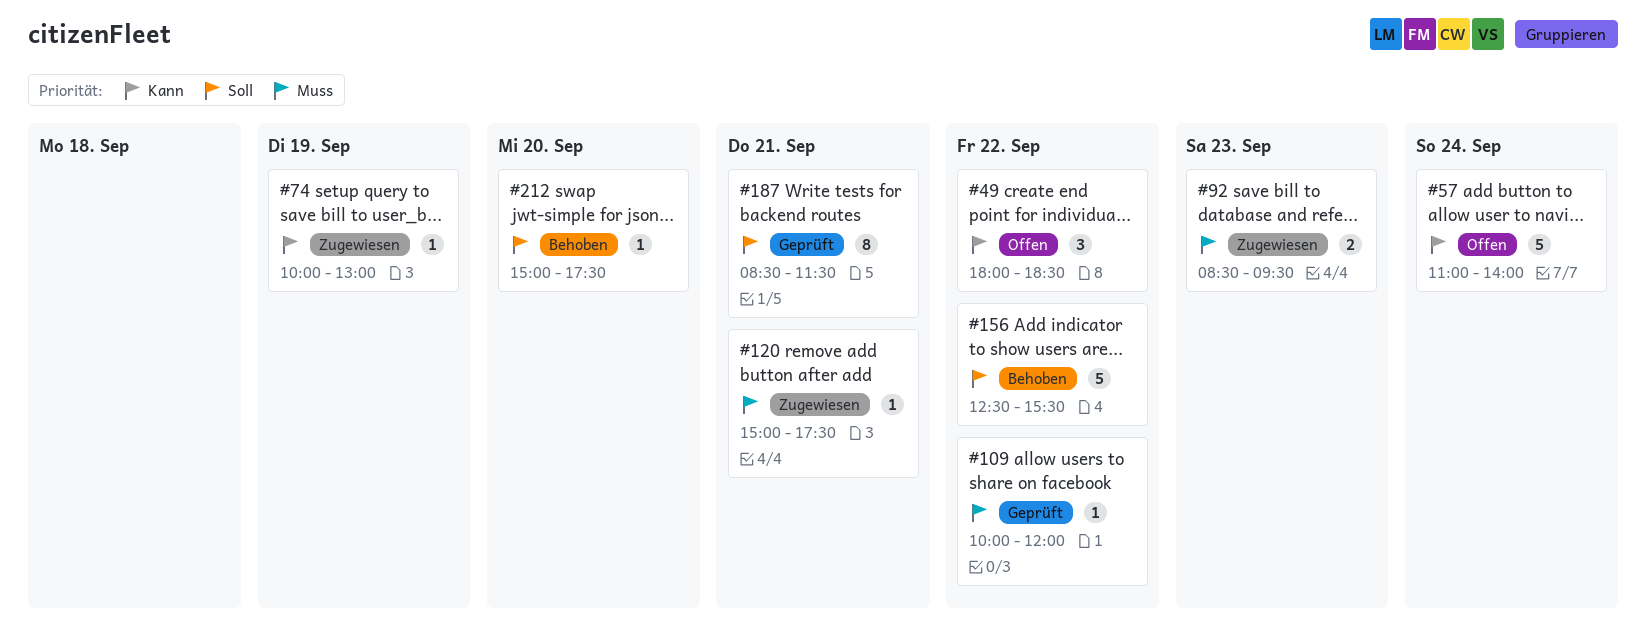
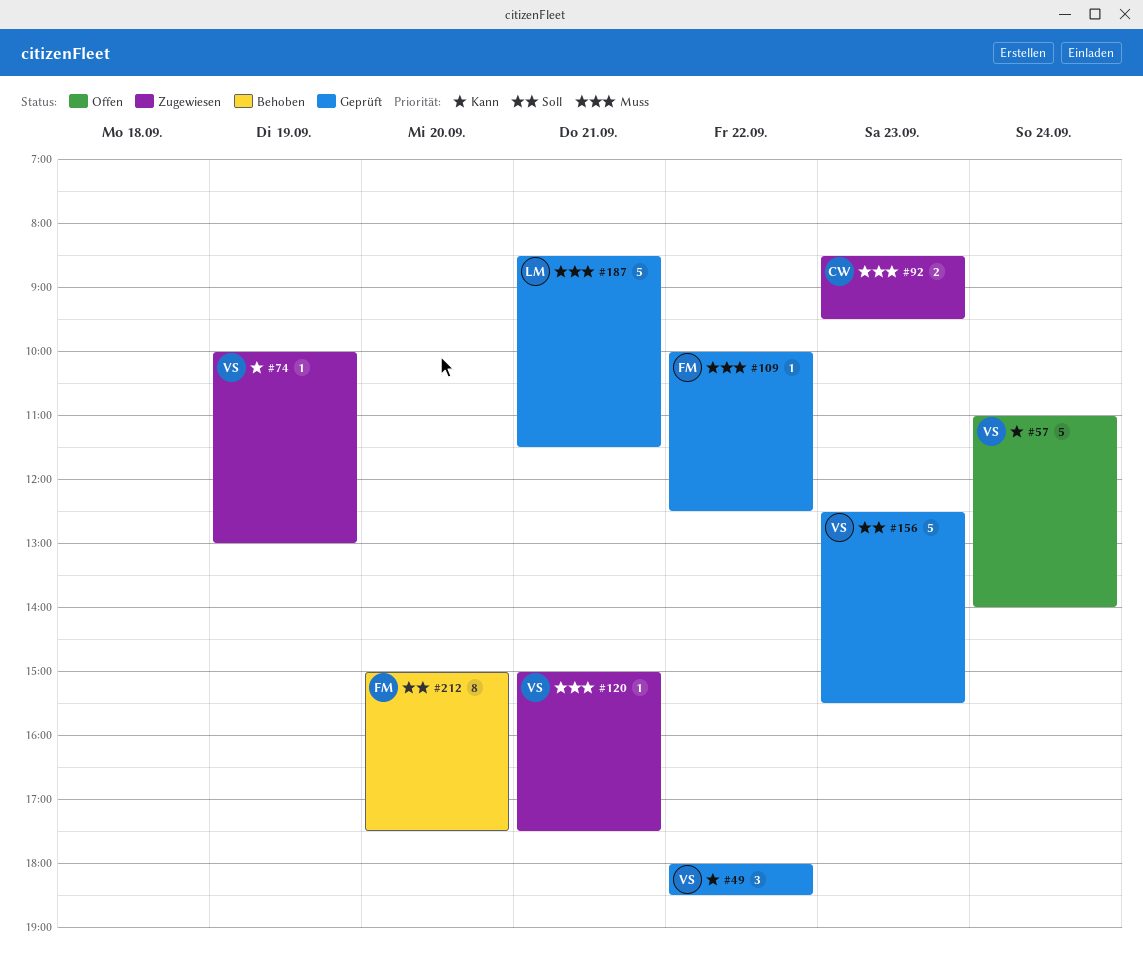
#49, status: Offen -> Geprüft
#109, ends: 12:00 -> 12:30
#156, status: Behoben -> Geprüft
#156, day: Sep 22 -> Sep 23
#187, priority: Soll -> Muss
#187, estimate: 8 -> 5
#212, estimate: 1 -> 8

